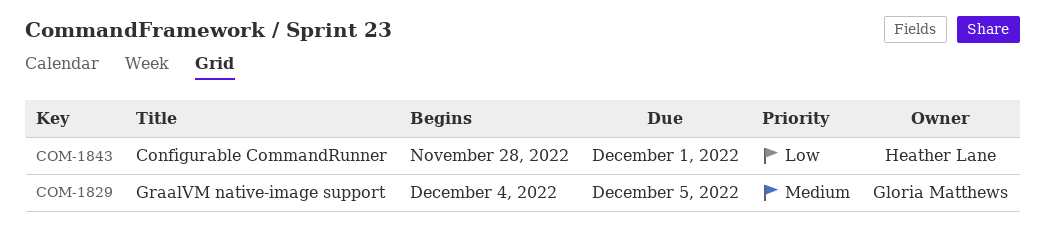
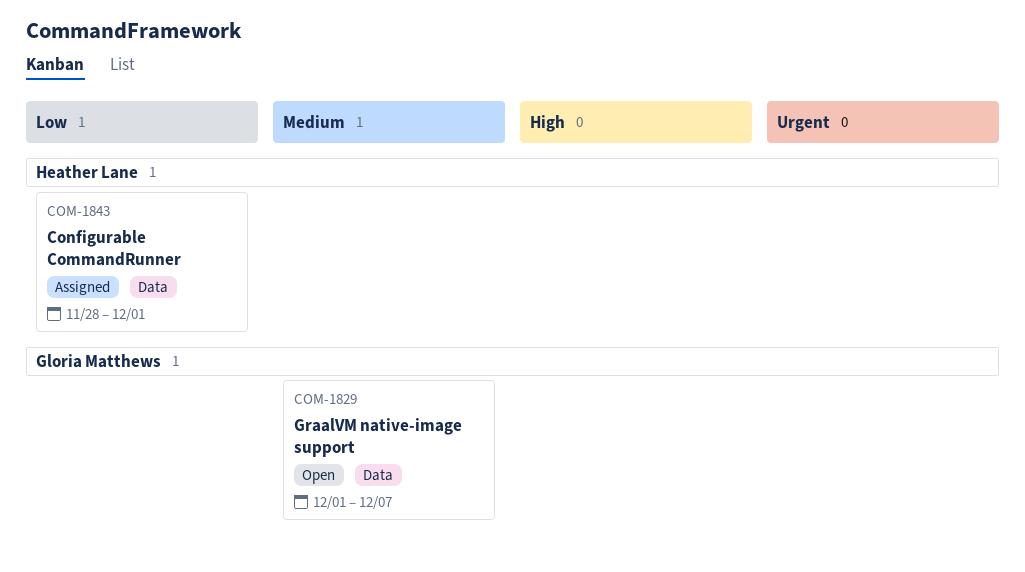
COM-1829, start: Dec 4 -> Dec 1
COM-1829, due: Dec 5 -> Dec 7

